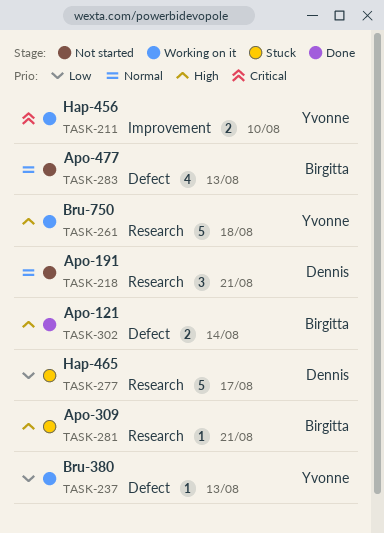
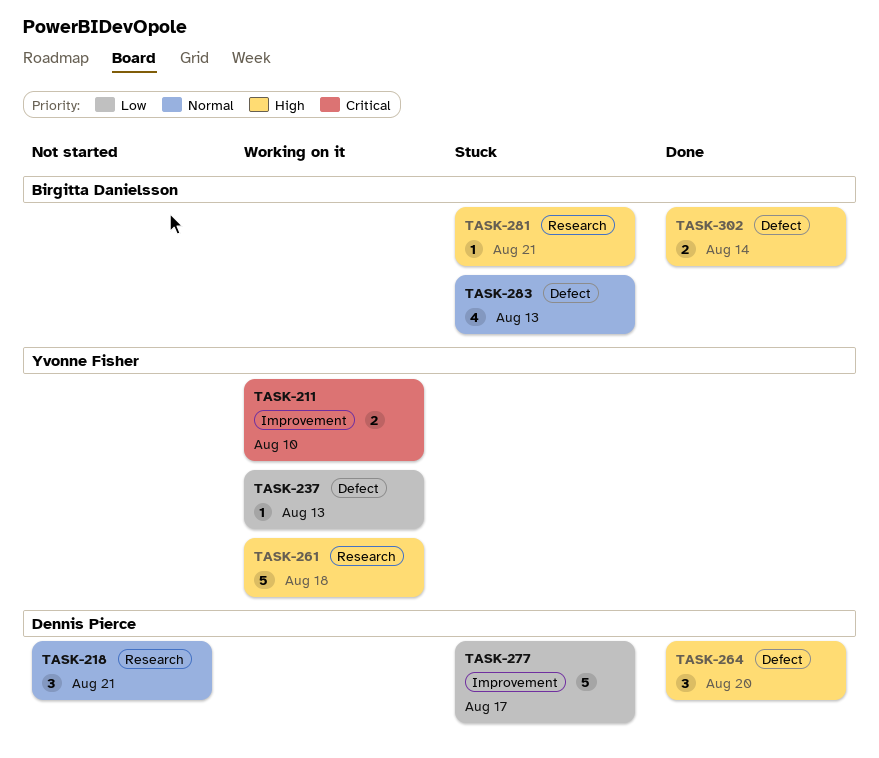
TASK-264: none -> present
TASK-277, label: Research -> Improvement
TASK-283, status: Not started -> Stuck

